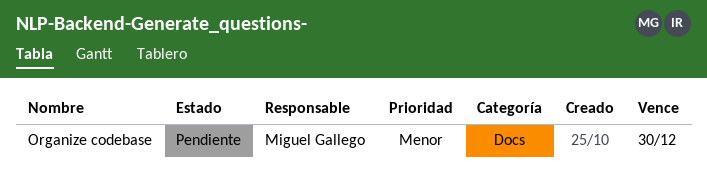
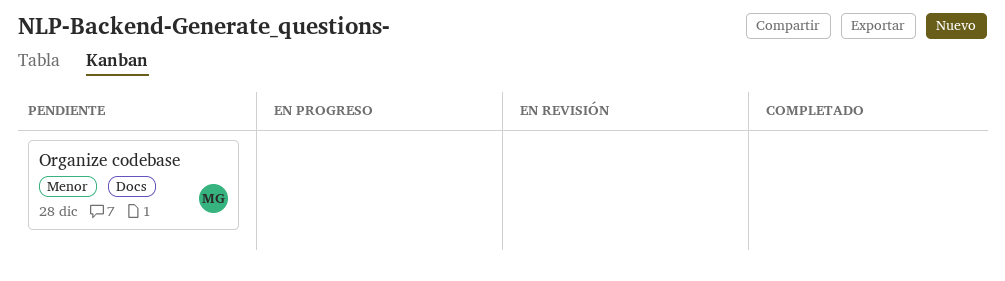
Organize codebase, due: Dec 30 -> Dec 28

